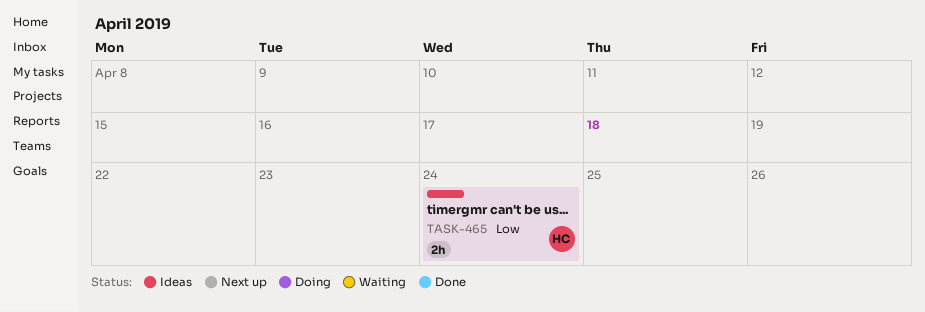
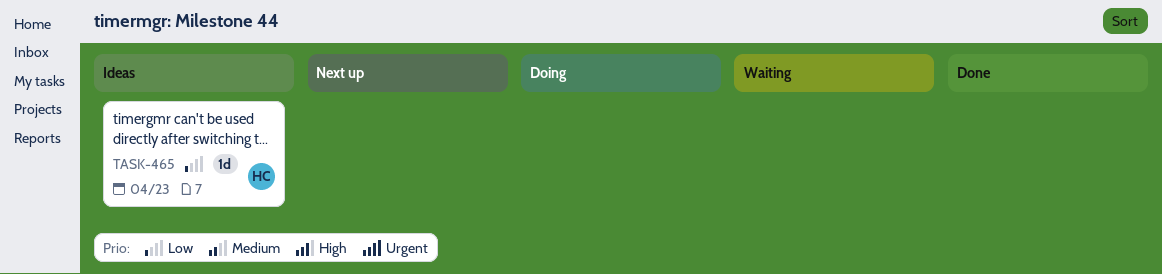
TASK-465, estimate: 2h -> 1d
TASK-465, due: Apr 24 -> Apr 23

